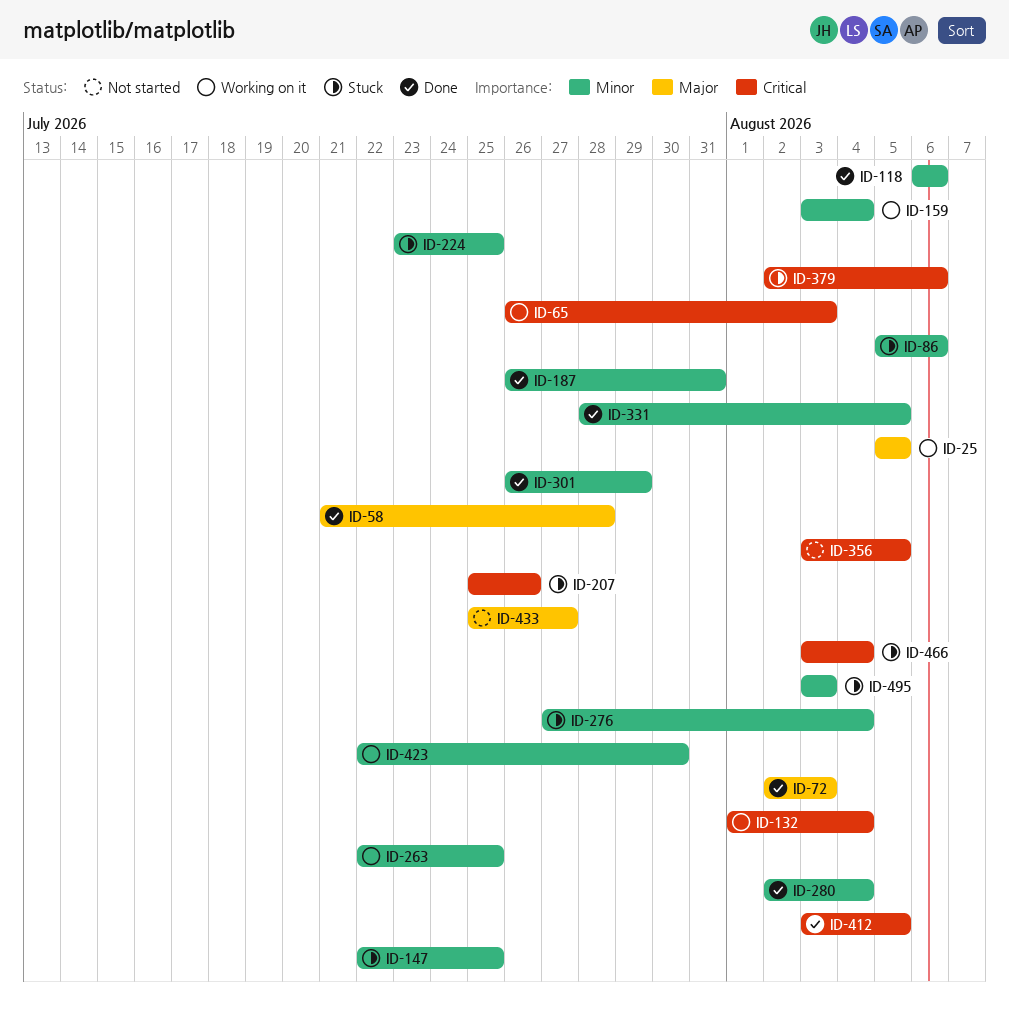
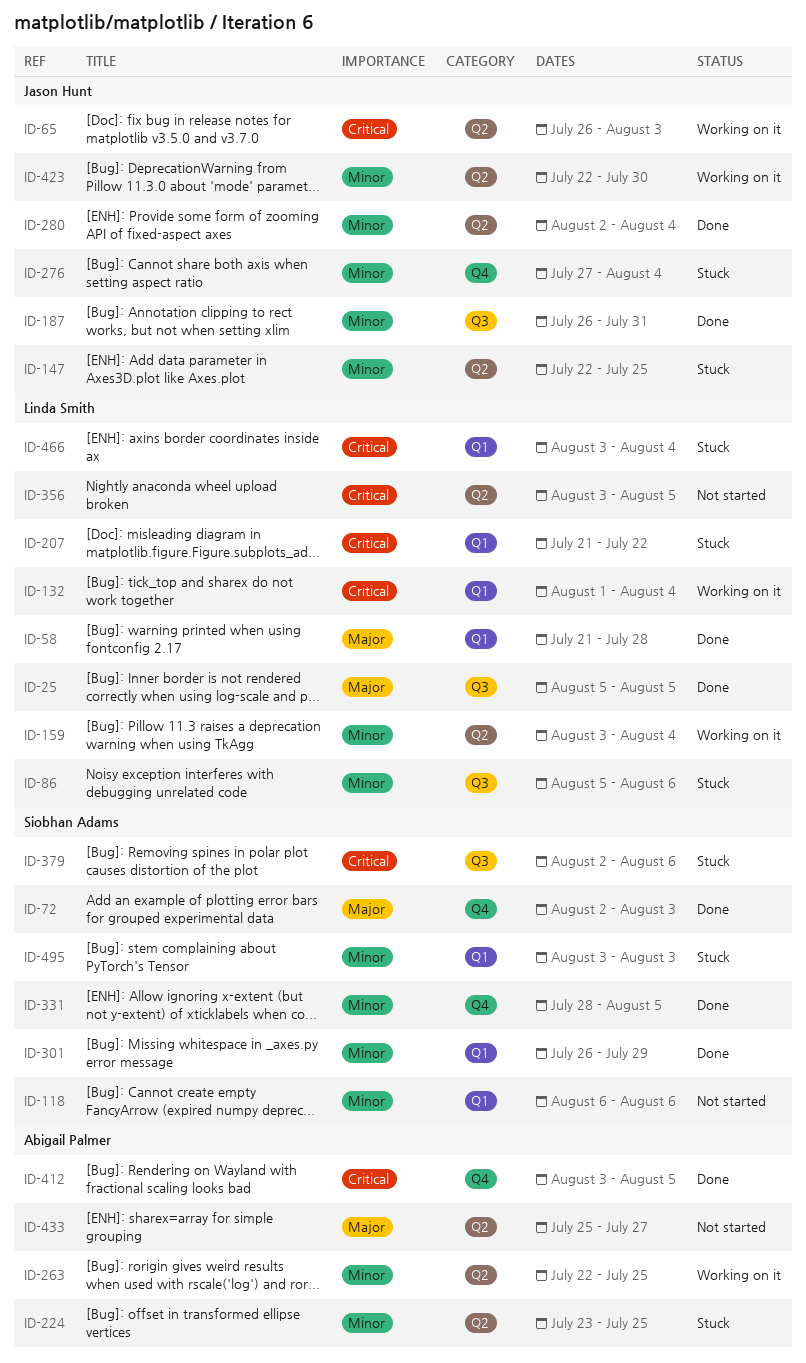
ID-25, status: Working on it -> Done
ID-118, status: Done -> Not started
ID-207, start: Jul 25 -> Jul 21
ID-207, due: Jul 26 -> Jul 22

